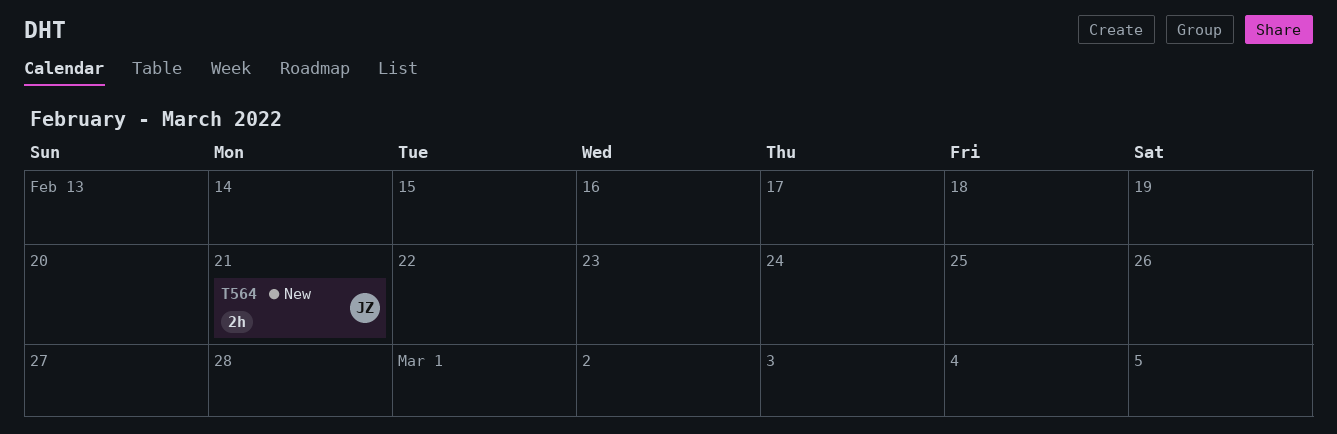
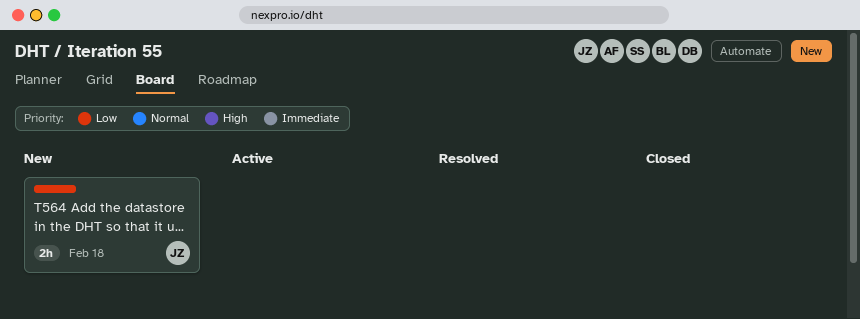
T564, due: Feb 21 -> Feb 18

